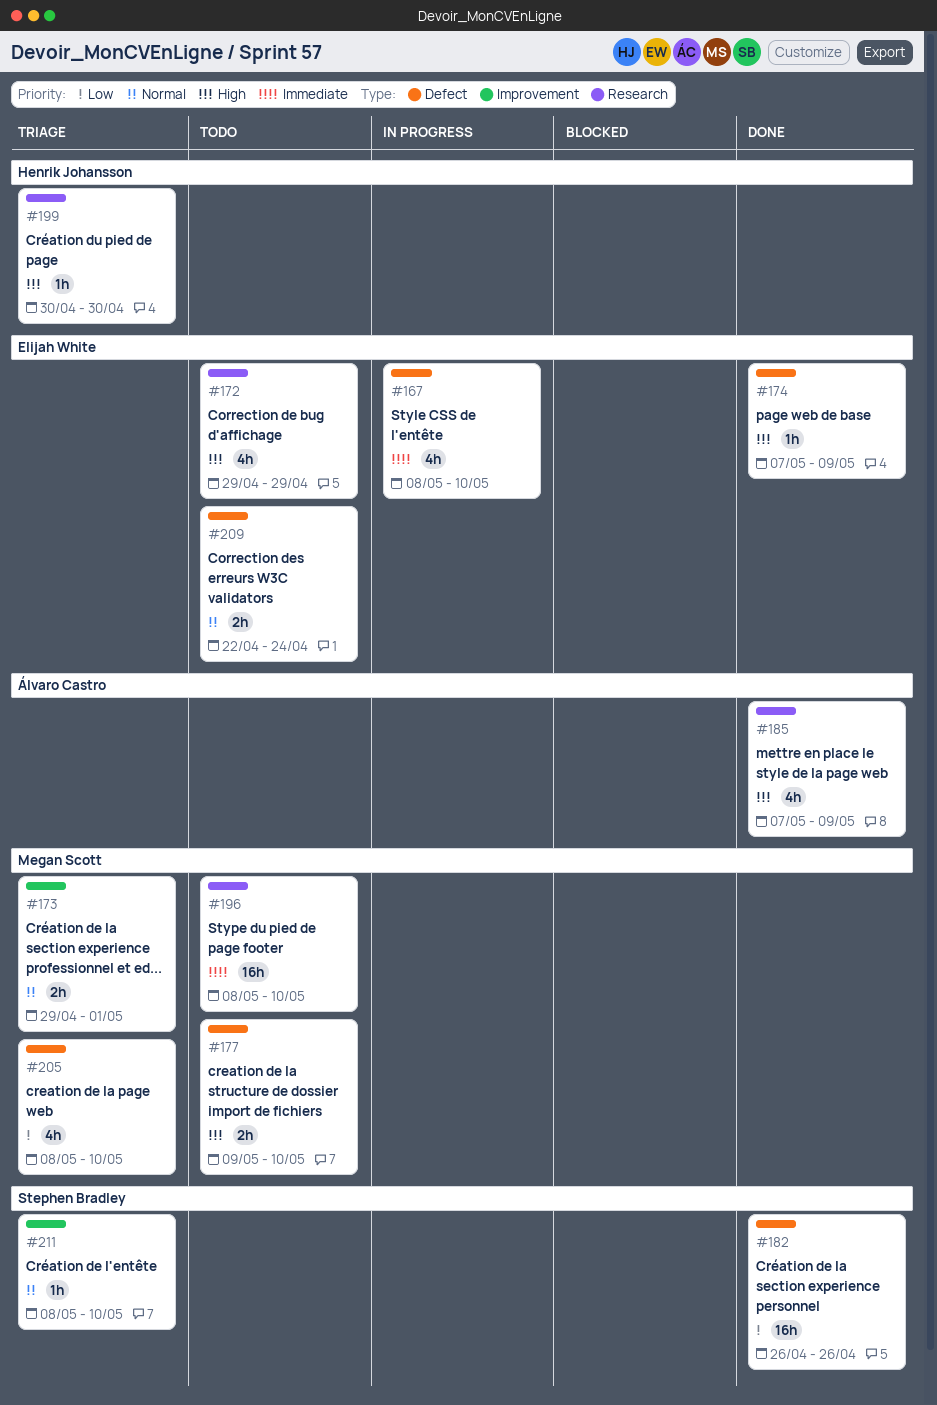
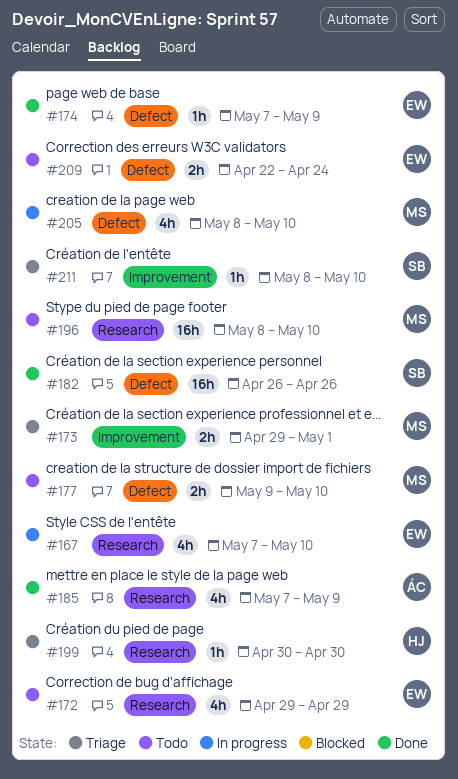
#167, label: Defect -> Research
#167, start: May 8 -> May 7
#205, status: Triage -> In progress

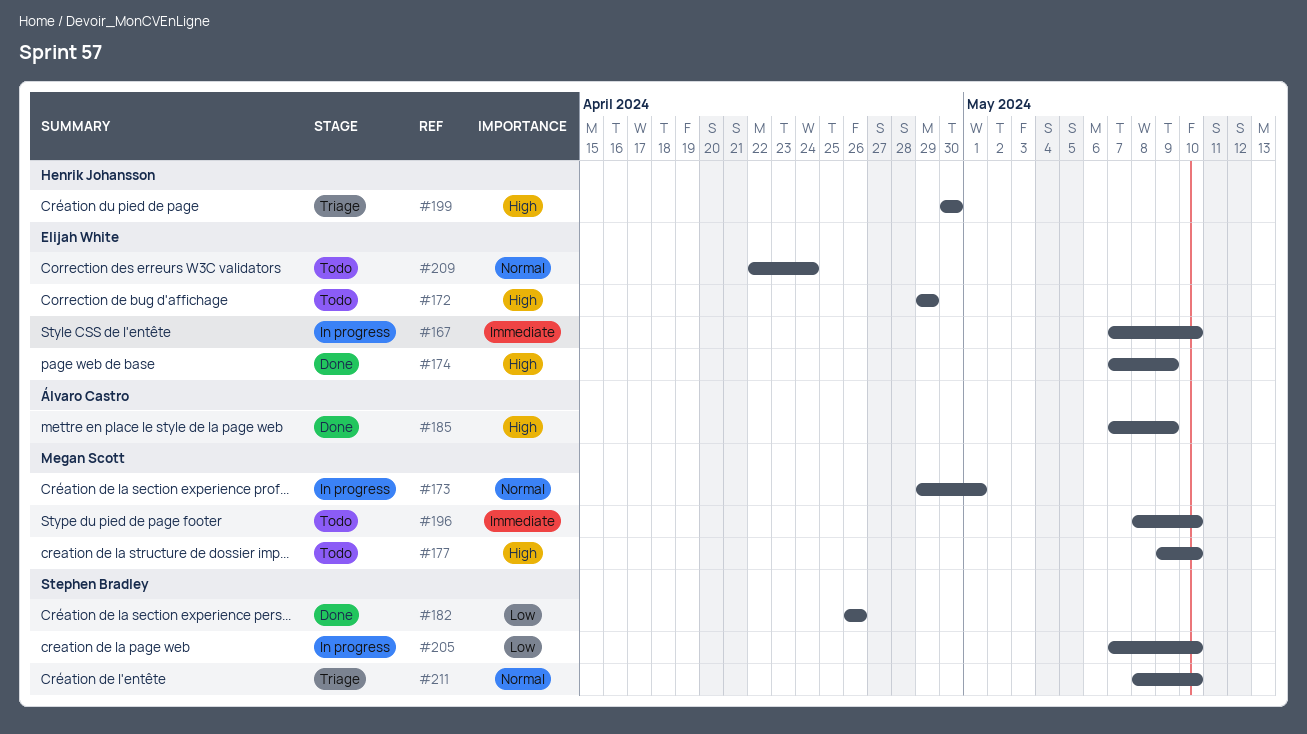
#173, status: Triage -> In progress
#205, owner: Megan Scott -> Stephen Bradley
#205, start: May 8 -> May 7

